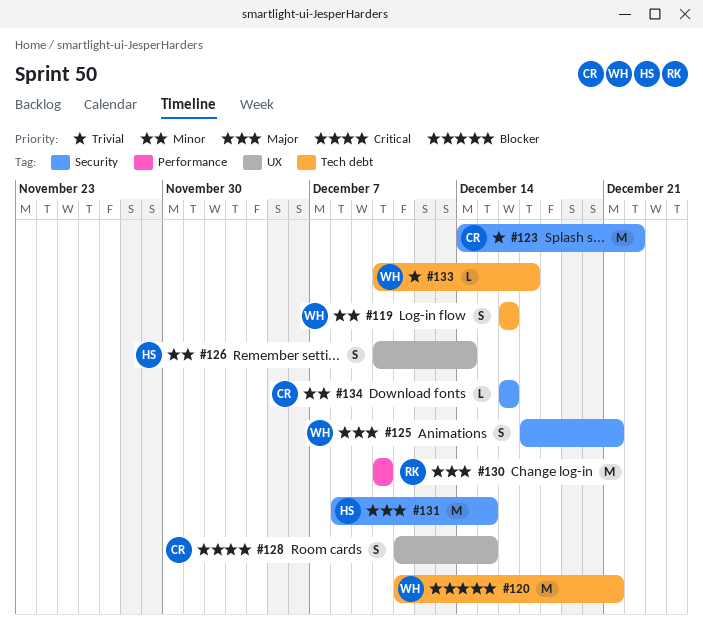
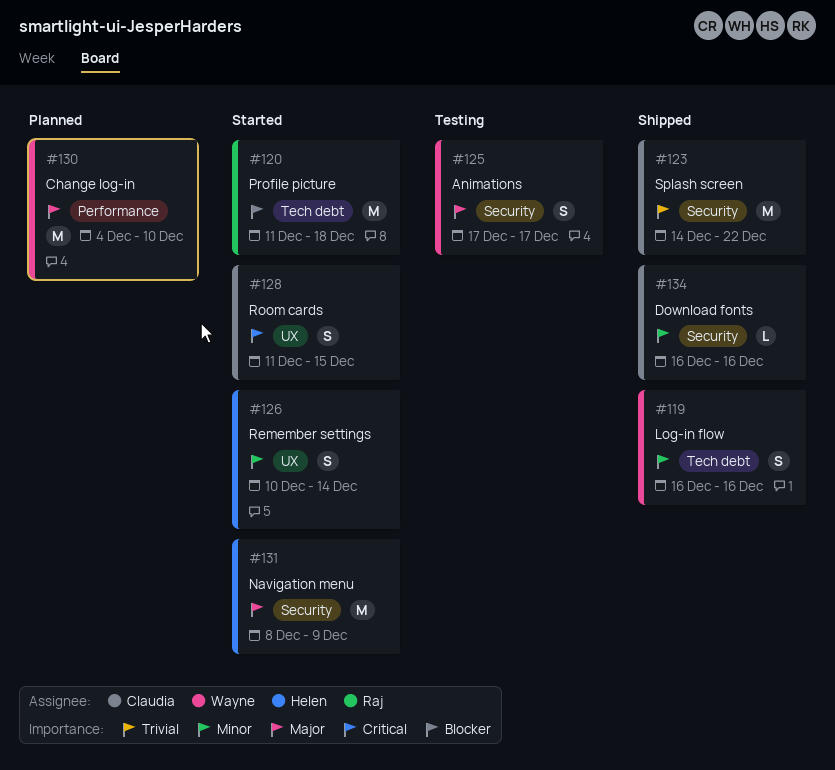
#120, owner: Wayne -> Raj
#120, due: Dec 21 -> Dec 18
#125, due: Dec 21 -> Dec 17
#130, owner: Raj -> Wayne
#130, start: Dec 10 -> Dec 4
#131, due: Dec 15 -> Dec 9
#133: present -> none

